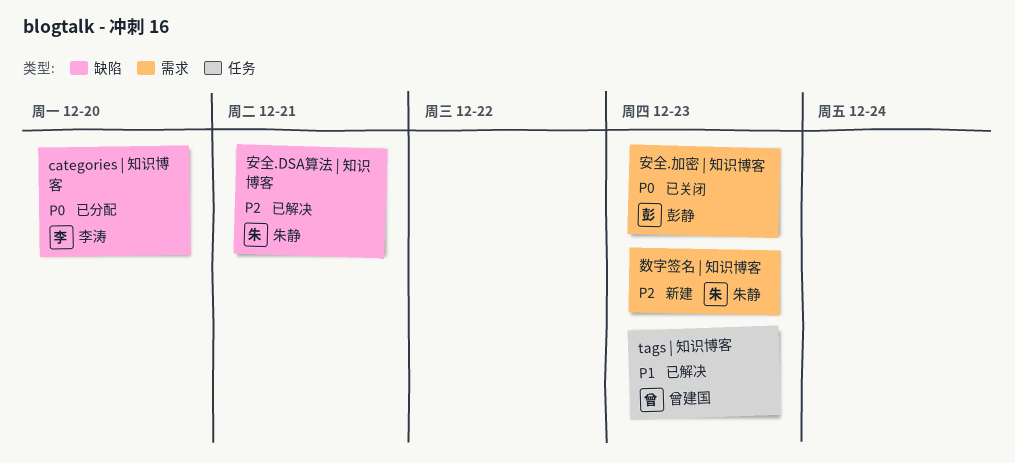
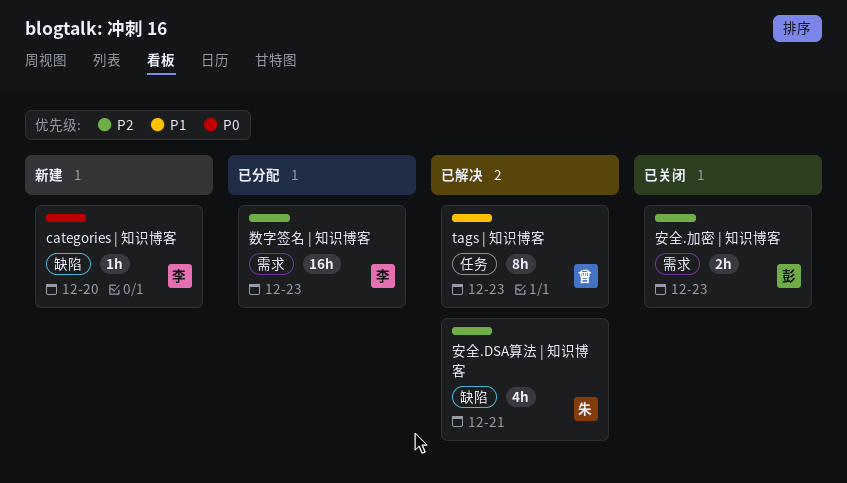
categories | 知识博客, status: 已分配 -> 新建
安全.加密 | 知识博客, priority: P0 -> P2
数字签名 | 知识博客, status: 新建 -> 已分配
数字签名 | 知识博客, owner: 朱静 -> 李涛

